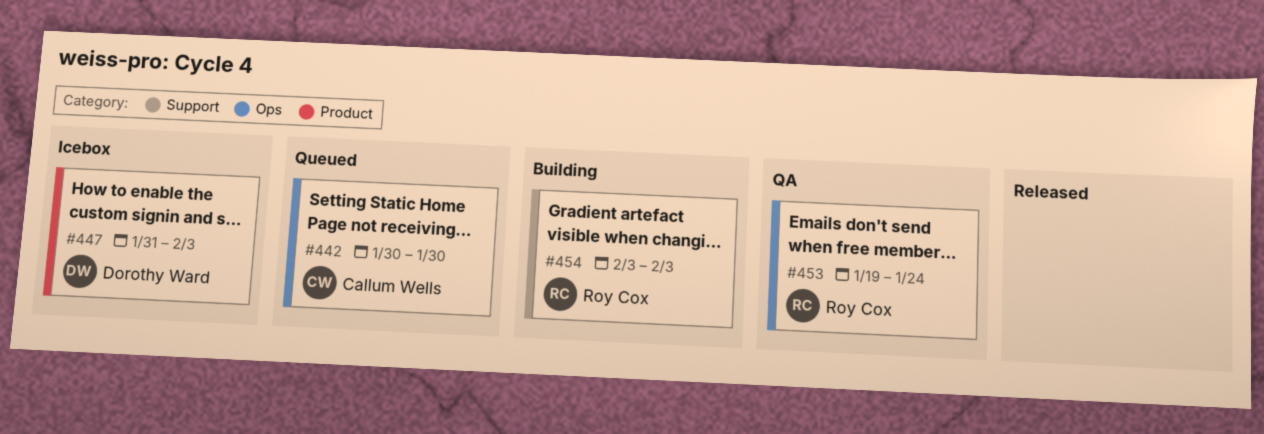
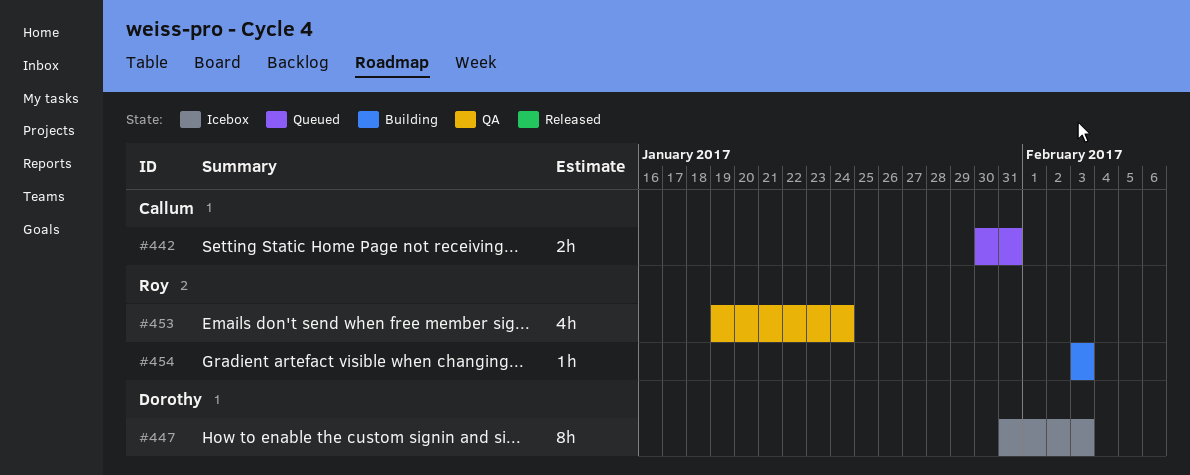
#442, due: Jan 30 -> Jan 31

